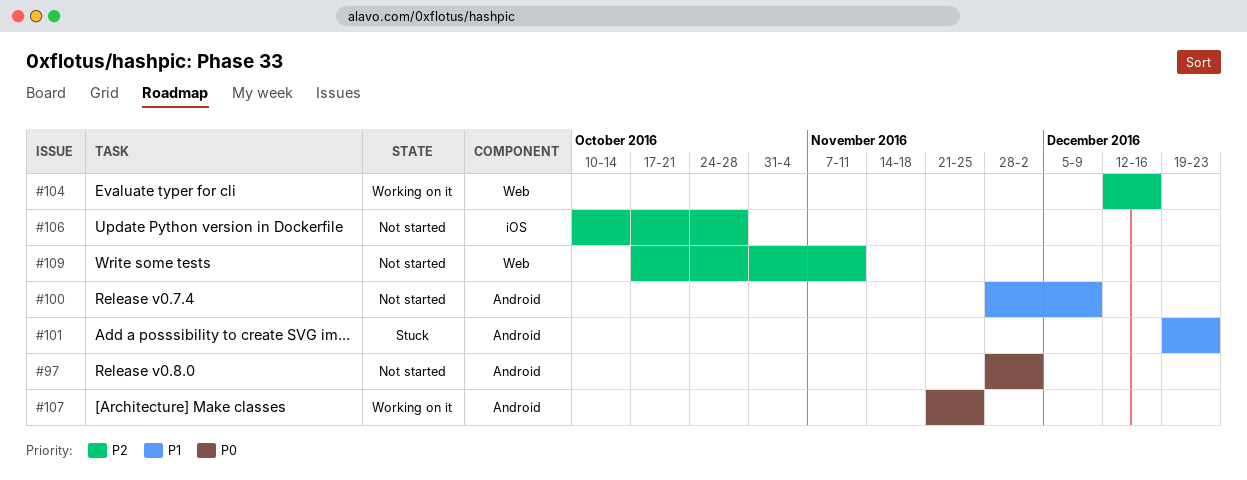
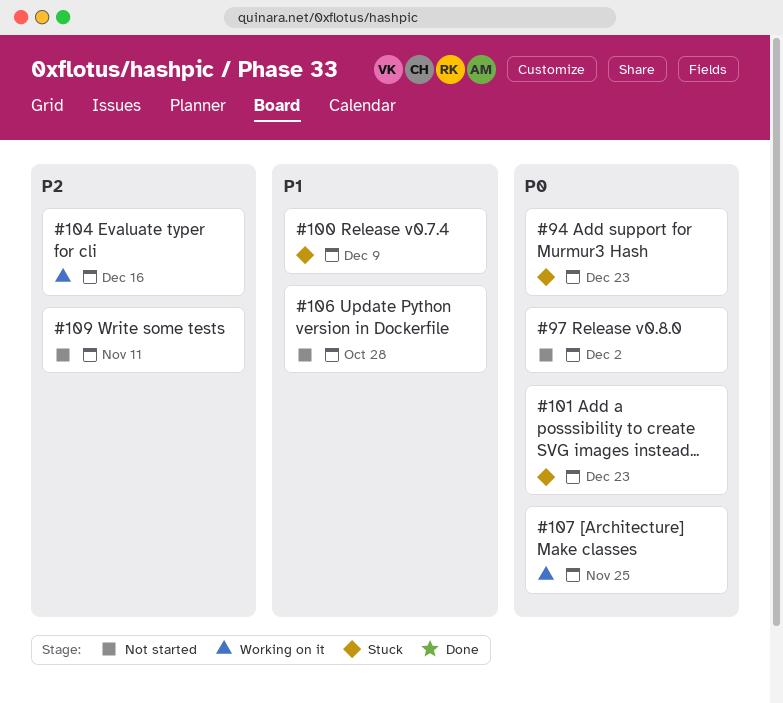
#94: none -> present
#100, status: Not started -> Stuck
#101, priority: P1 -> P0
#106, priority: P2 -> P1

